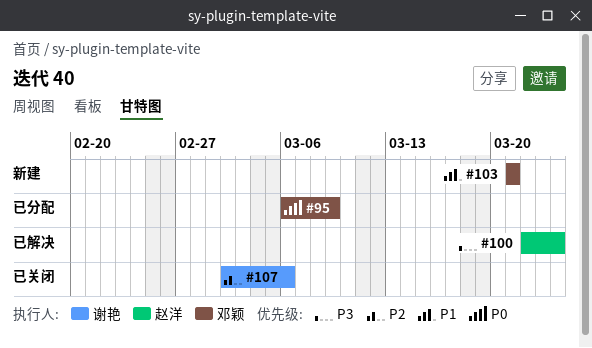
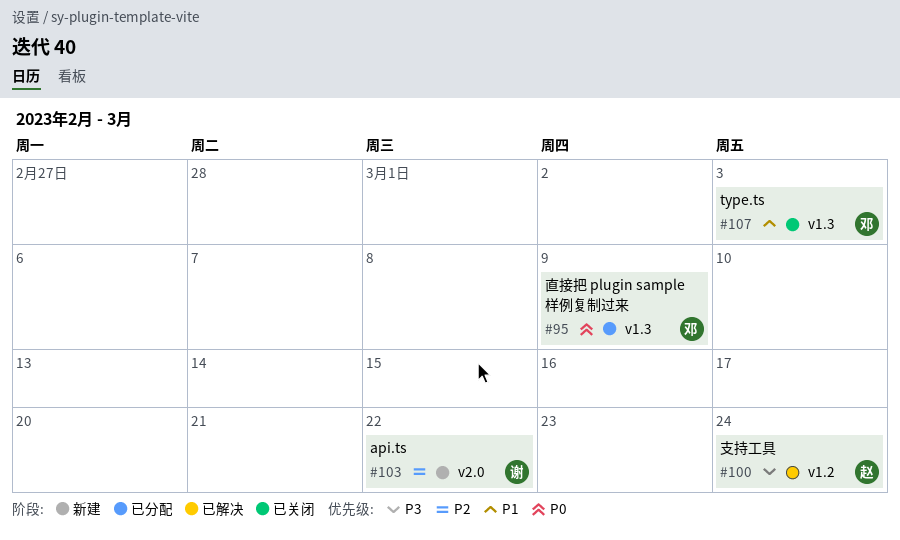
#103, owner: 邓颖 -> 谢艳
#103, priority: P1 -> P2
#103, due: Mar 21 -> Mar 22
#107, owner: 谢艳 -> 邓颖
#107, priority: P2 -> P1
#107, due: Mar 6 -> Mar 3

